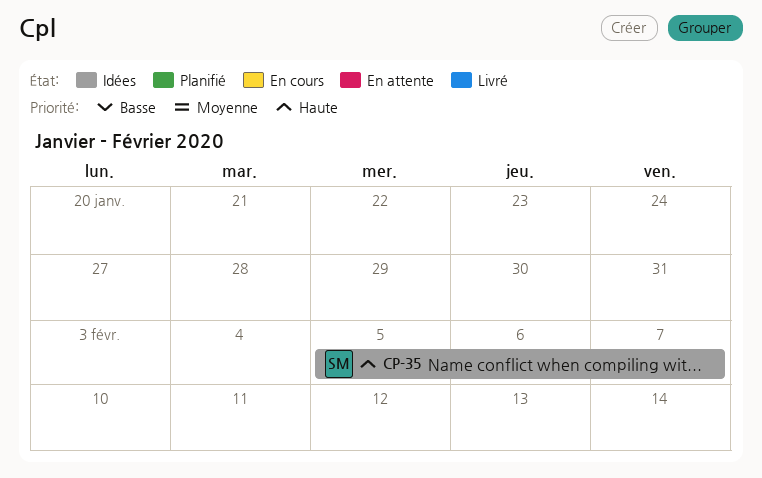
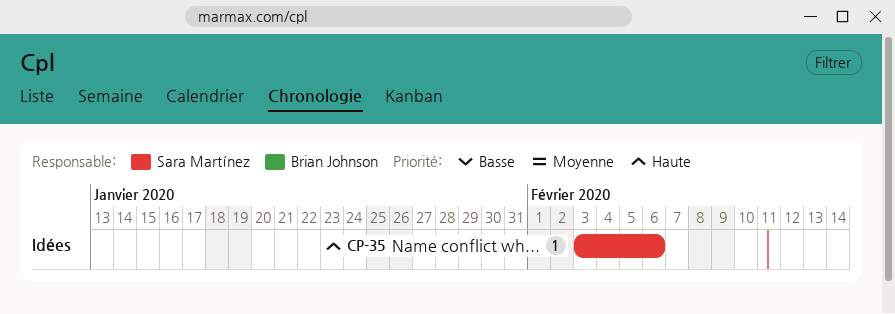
CP-35, start: Feb 5 -> Feb 3
CP-35, due: Feb 7 -> Feb 6

